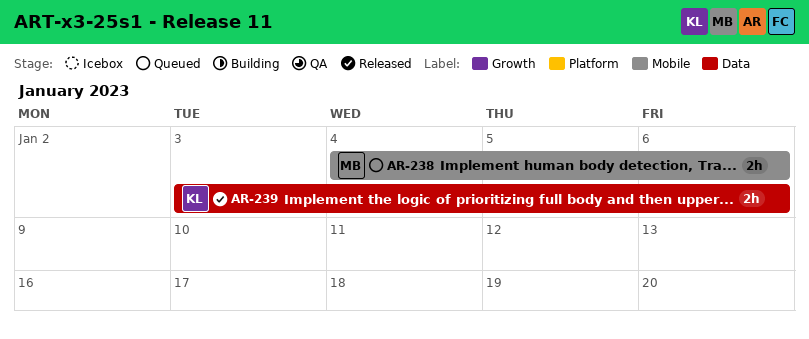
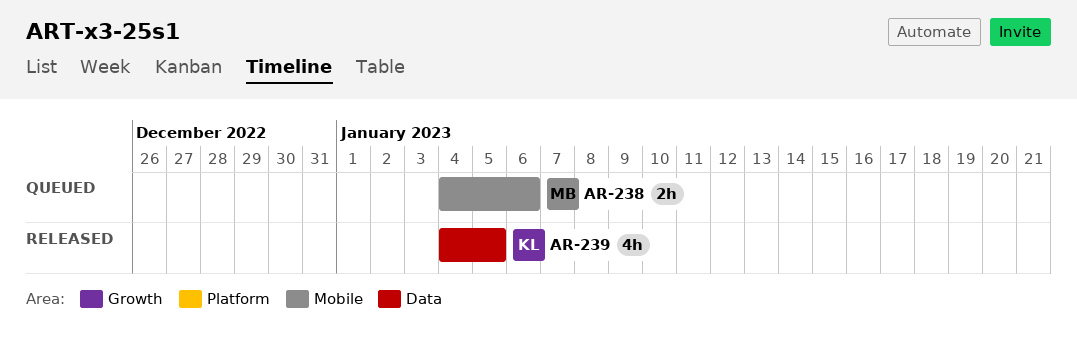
AR-239, estimate: 2h -> 4h
AR-239, start: Jan 3 -> Jan 4
AR-239, due: Jan 6 -> Jan 5

